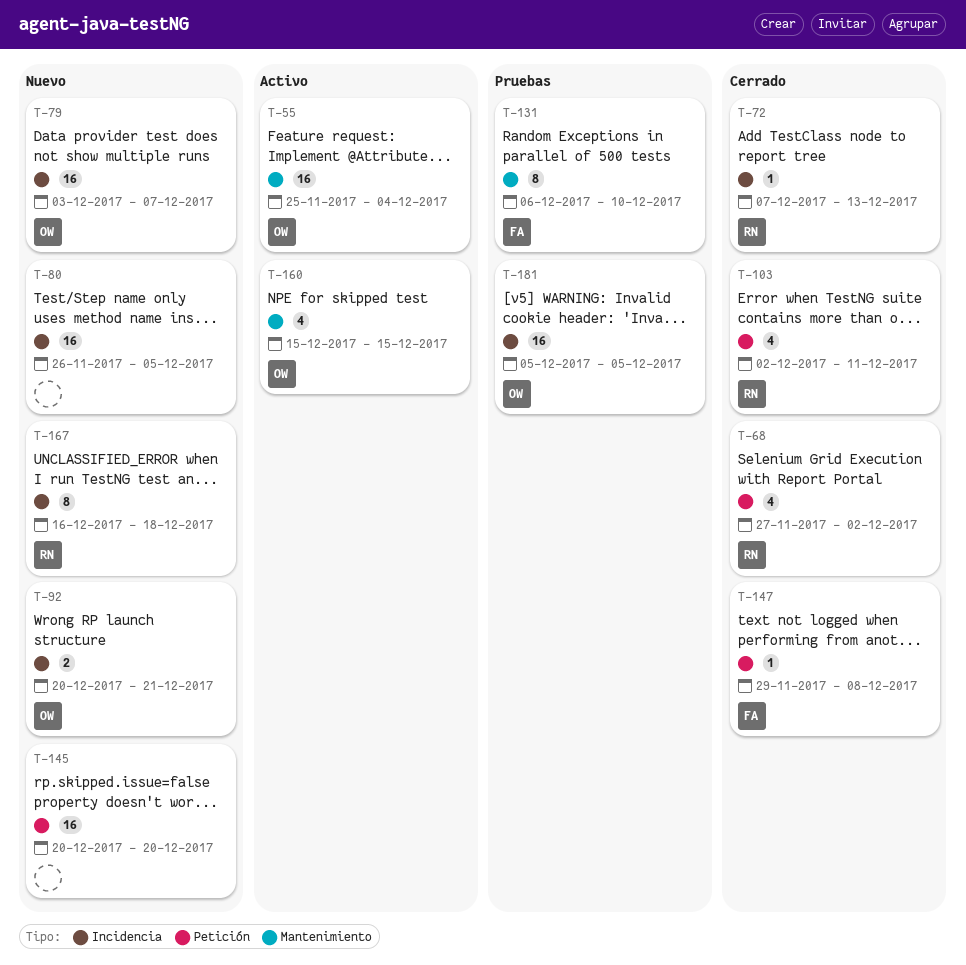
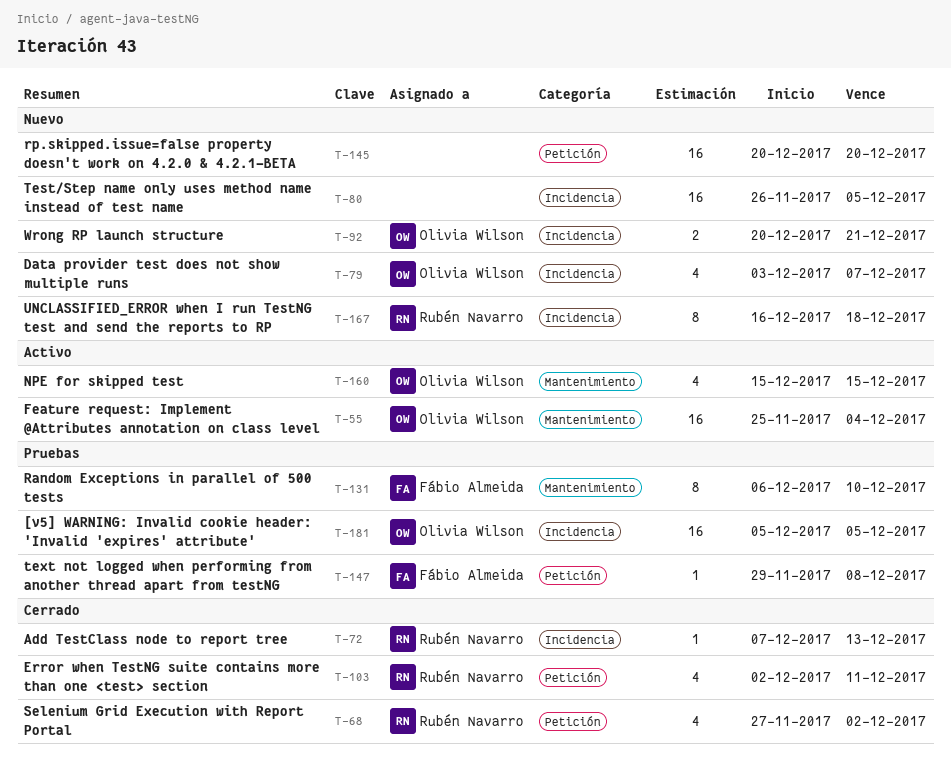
T-79, estimate: 16 -> 4
T-147, status: Cerrado -> Pruebas

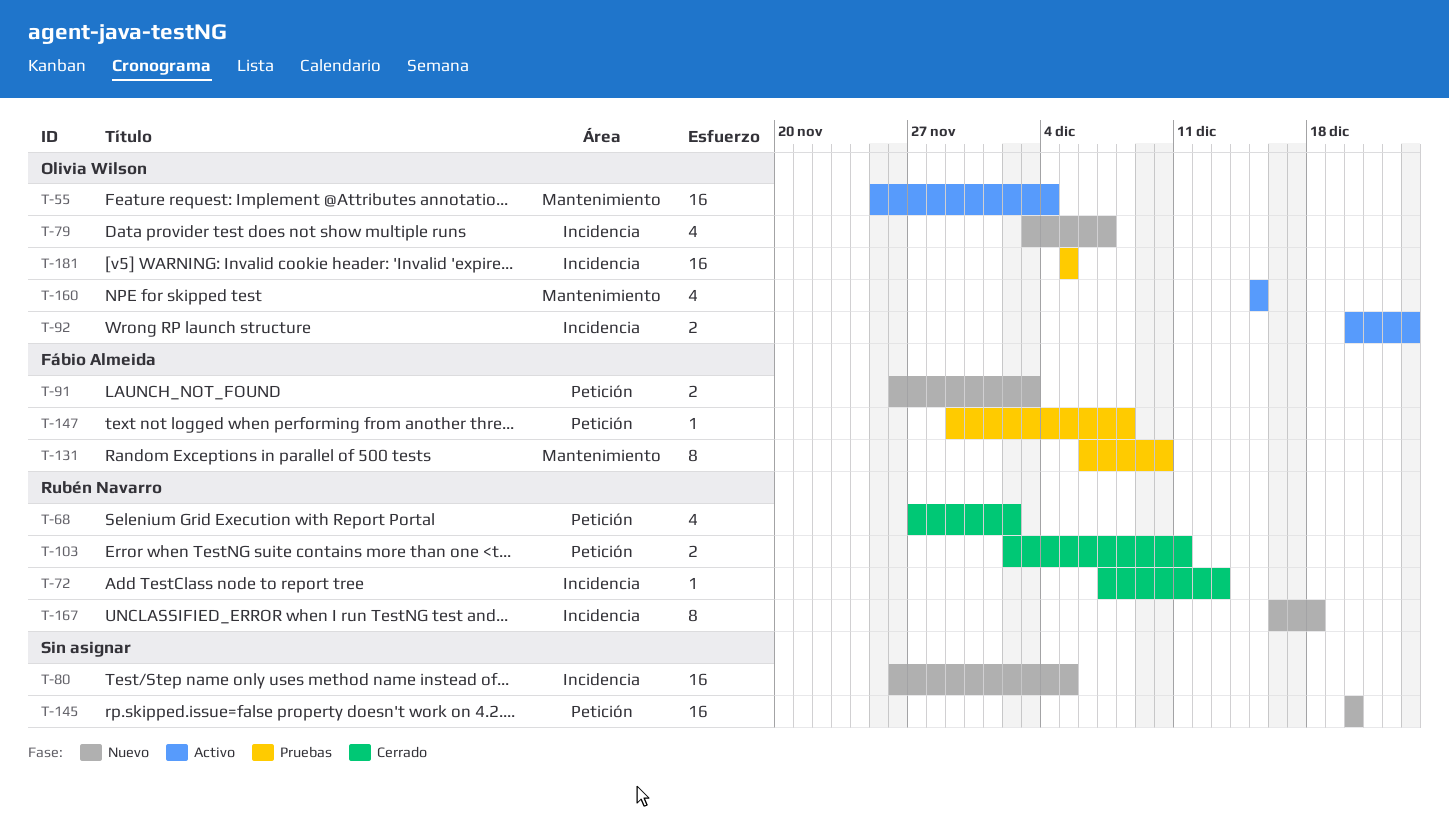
T-91: none -> present
T-92, status: Nuevo -> Activo
T-92, due: Dec 21 -> Dec 23
T-103, estimate: 4 -> 2

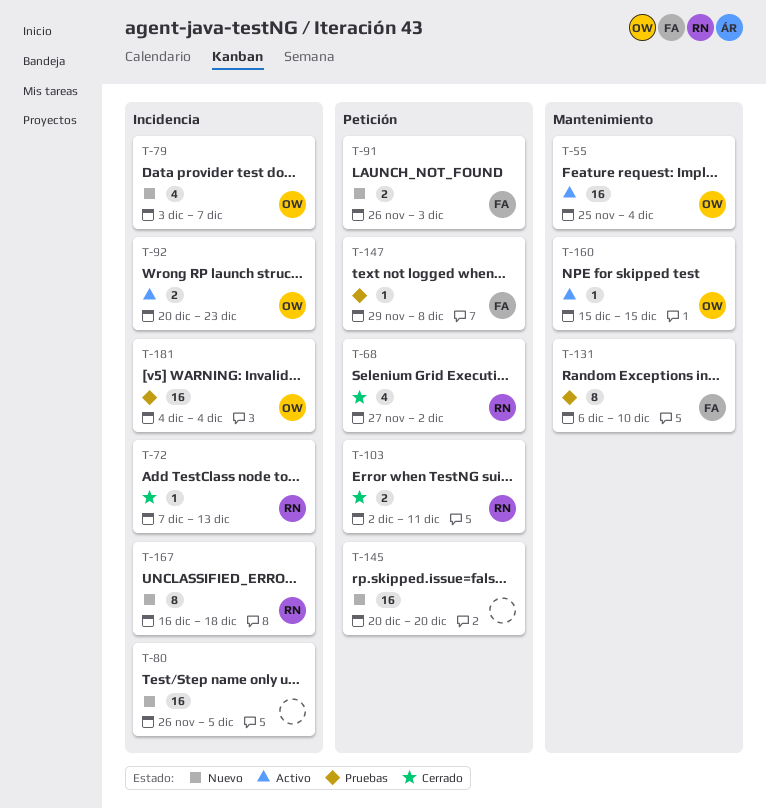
T-160, estimate: 4 -> 1
T-181, start: Dec 5 -> Dec 4
T-181, due: Dec 5 -> Dec 4

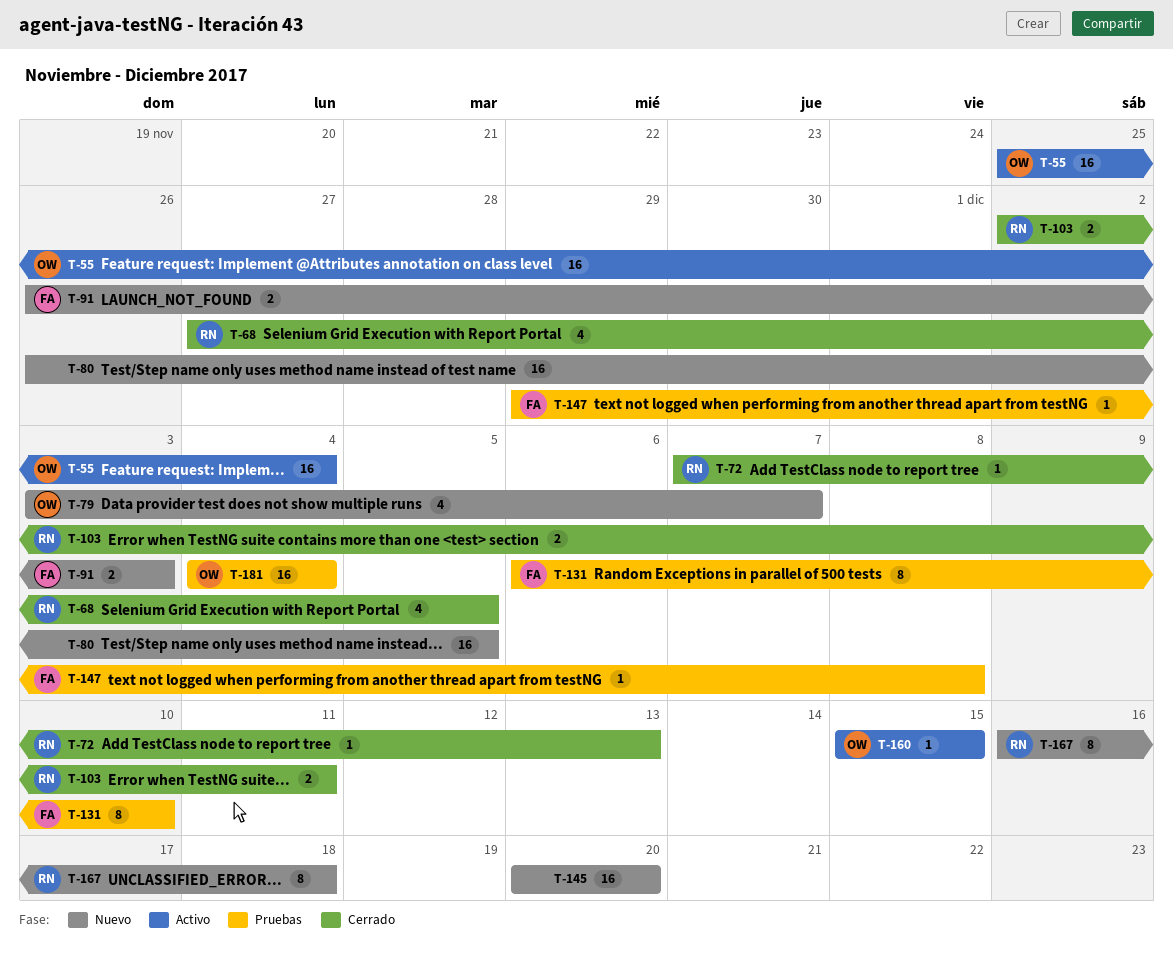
T-68, due: Dec 2 -> Dec 5
T-92: present -> none

